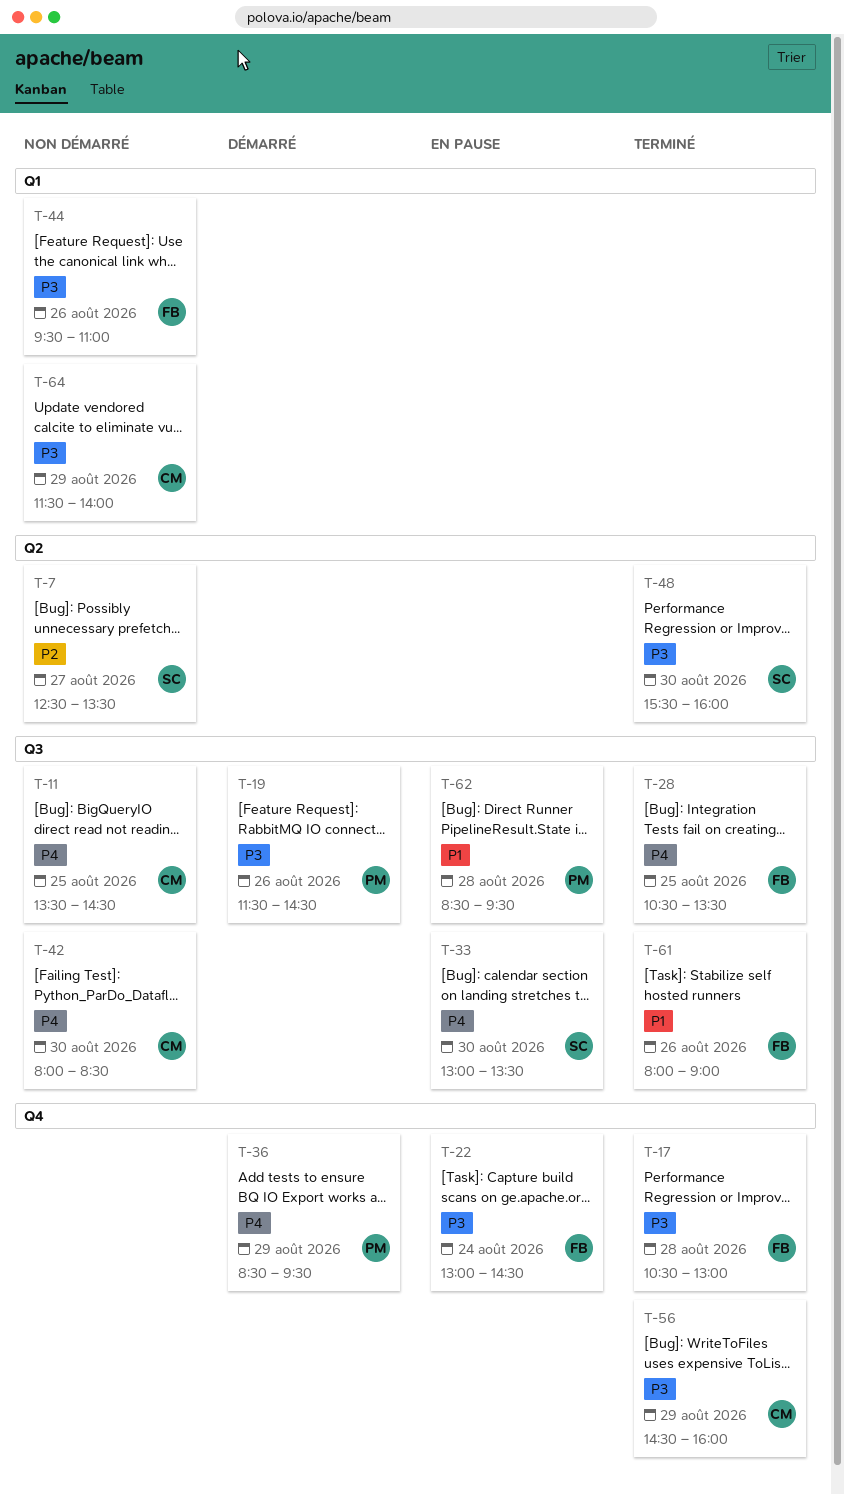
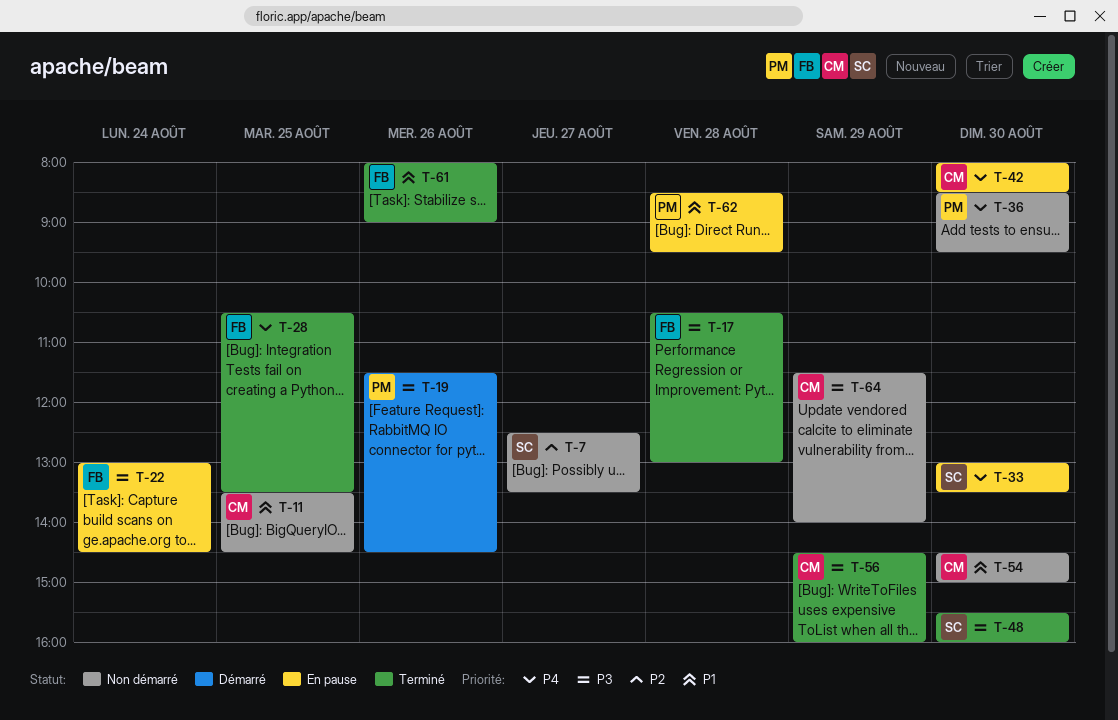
T-11, priority: P4 -> P1
T-36, status: Démarré -> Non démarré
T-36, day: Aug 29 -> Aug 30
T-42, status: Non démarré -> En pause
T-44: present -> none
T-54: none -> present

